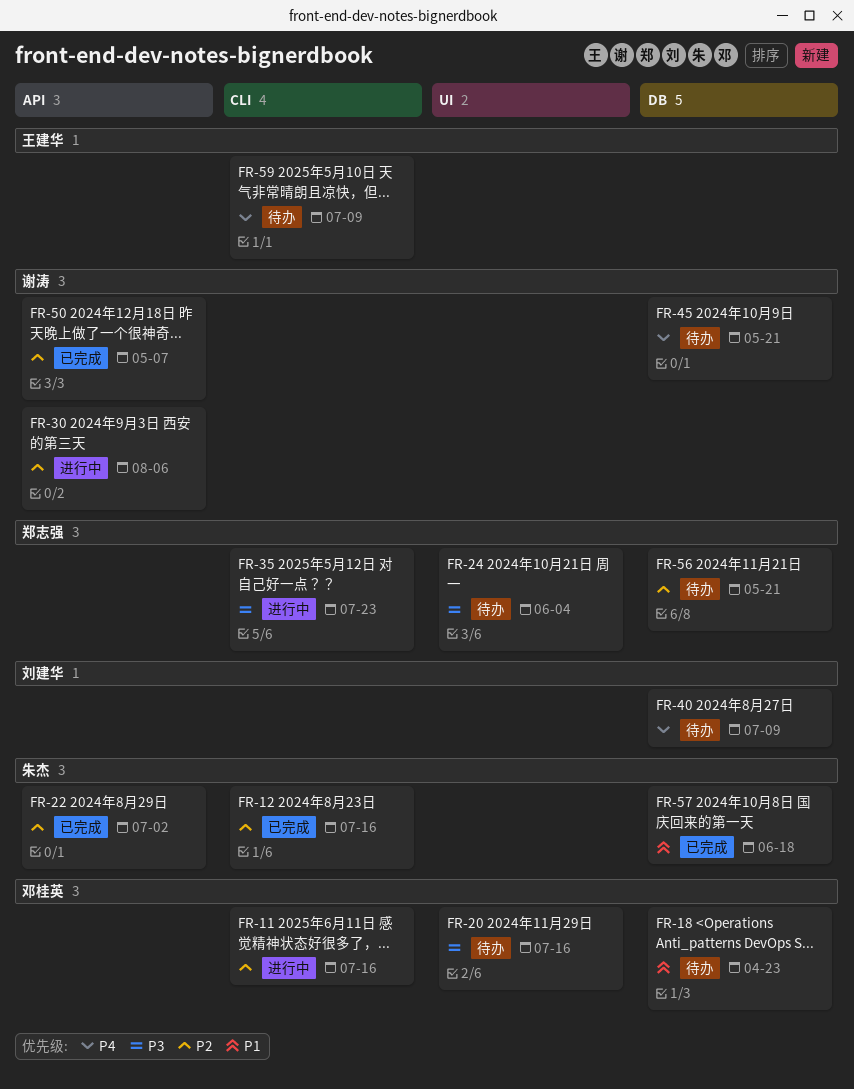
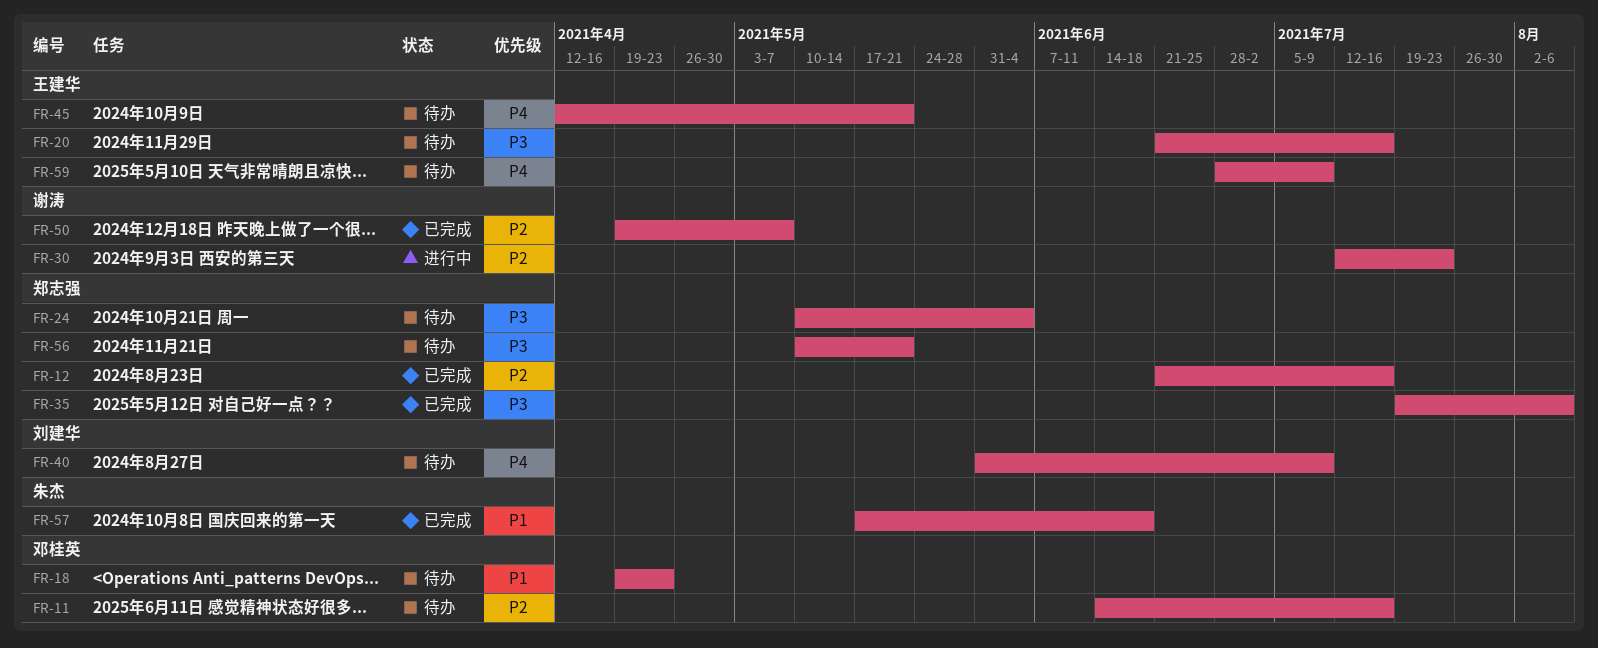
FR-11, status: 进行中 -> 待办
FR-12, owner: 朱杰 -> 郑志强
FR-20, owner: 邓桂英 -> 王建华
FR-22: present -> none
FR-30, due: Aug 6 -> Jul 23
FR-35, status: 进行中 -> 已完成
FR-35, due: Jul 23 -> Aug 6
FR-45, owner: 谢涛 -> 王建华
FR-56, priority: P2 -> P3

